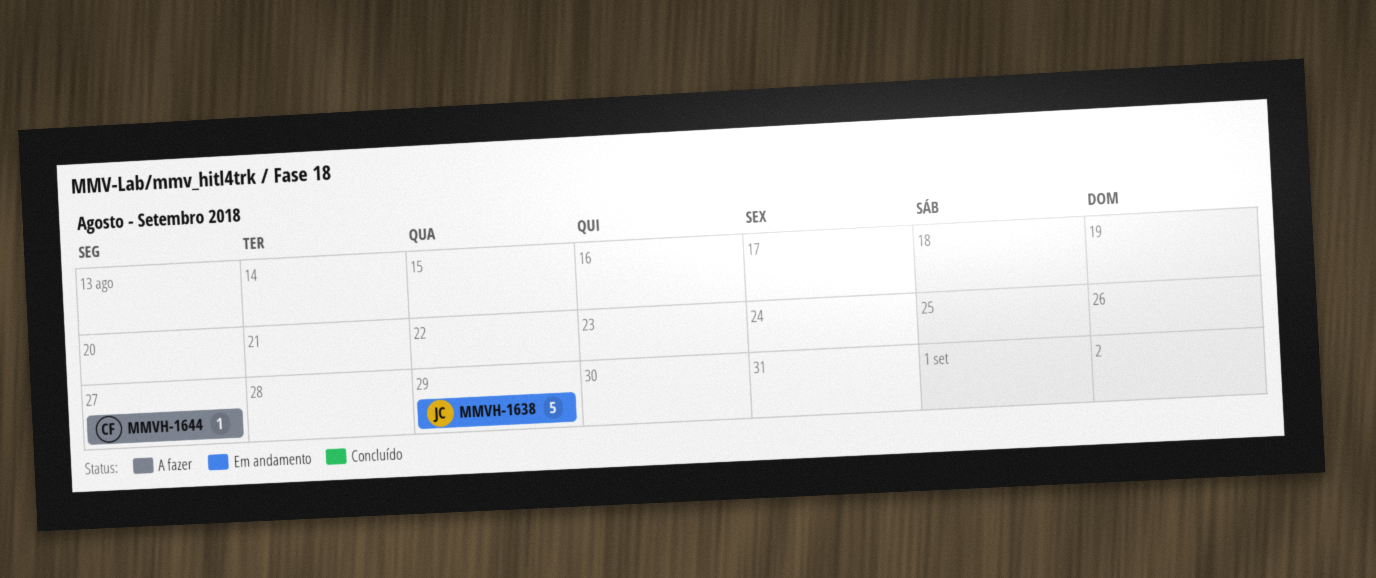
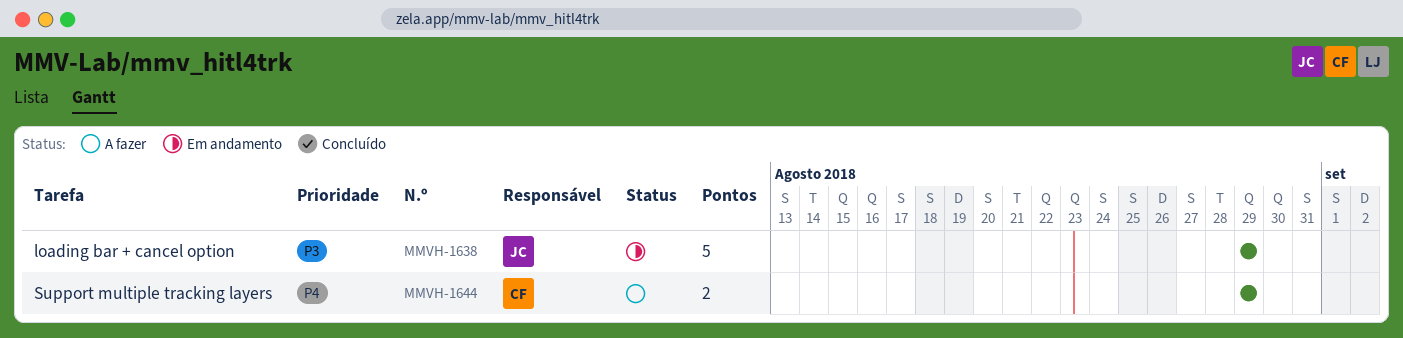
MMVH-1644, estimate: 1 -> 2
MMVH-1644, start: Aug 27 -> Aug 29
MMVH-1644, due: Aug 27 -> Aug 29

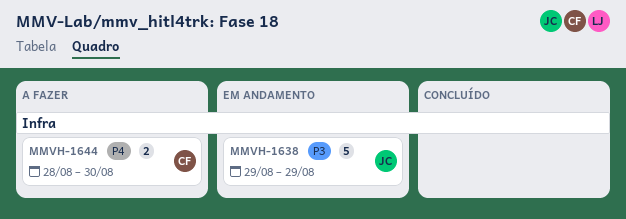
MMVH-1644, start: Aug 29 -> Aug 28
MMVH-1644, due: Aug 29 -> Aug 30

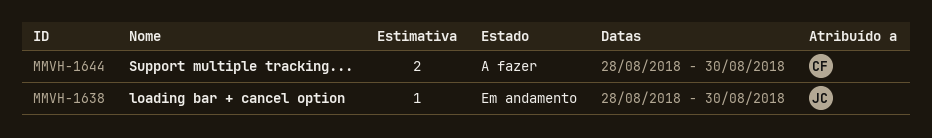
MMVH-1638, estimate: 5 -> 1
MMVH-1638, start: Aug 29 -> Aug 28
MMVH-1638, due: Aug 29 -> Aug 30

